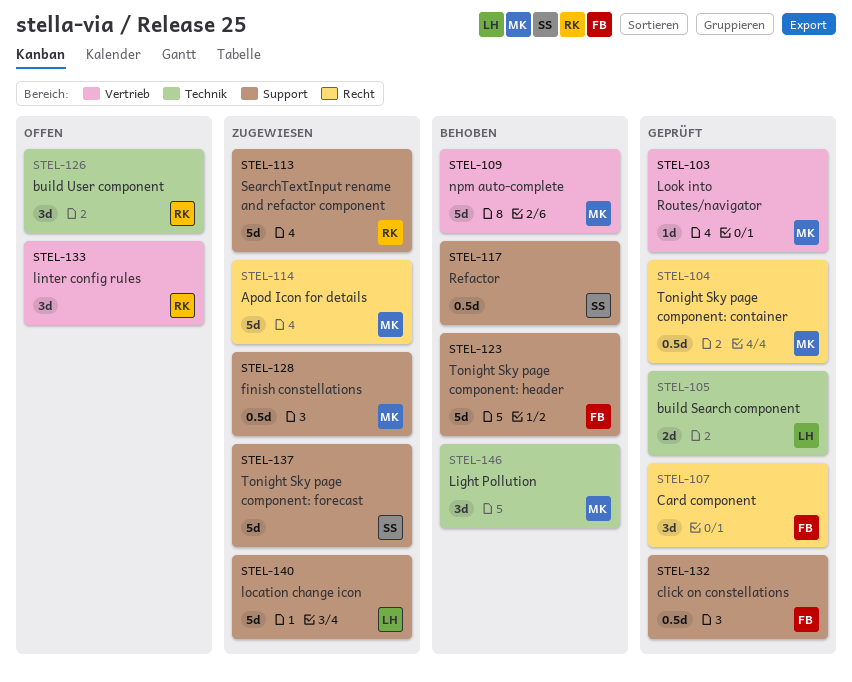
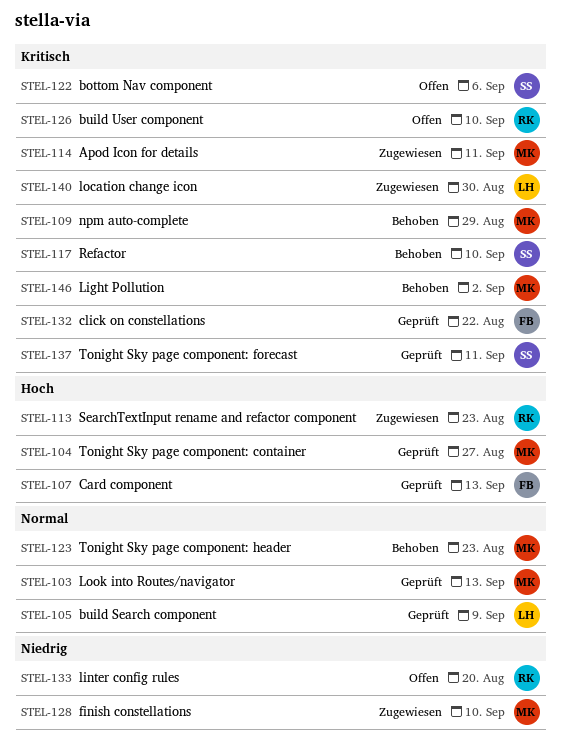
STEL-122: none -> present
STEL-123, owner: FB -> MK
STEL-137, status: Zugewiesen -> Geprüft

